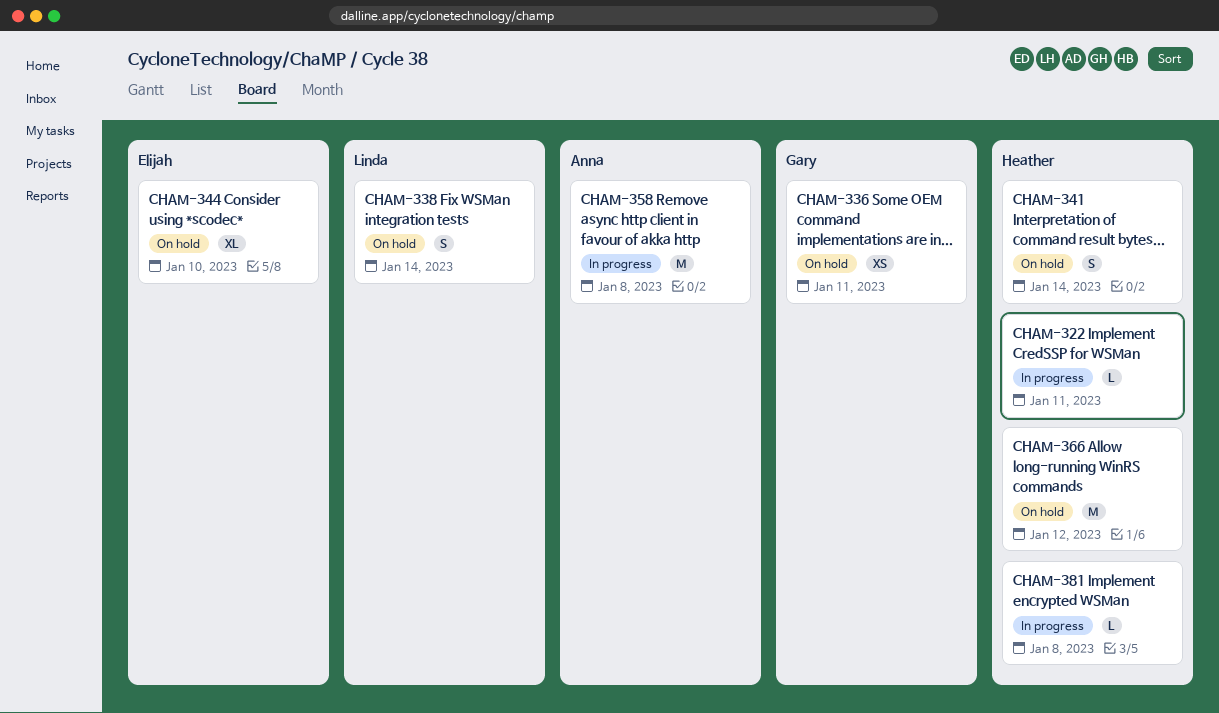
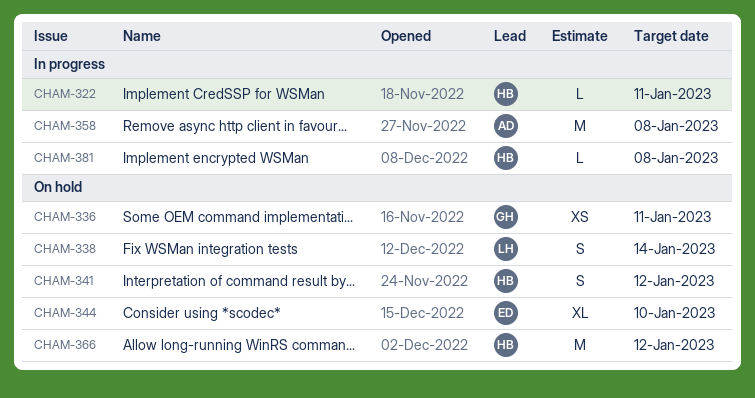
CHAM-341, due: Jan 14 -> Jan 12

